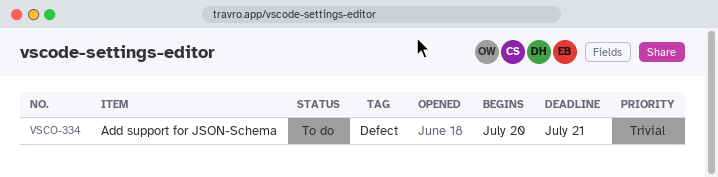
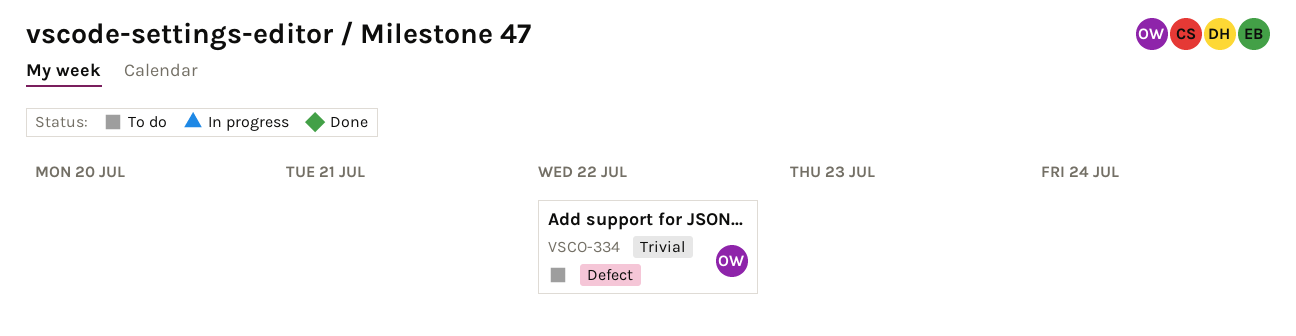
VSCO-334, due: Jul 21 -> Jul 22

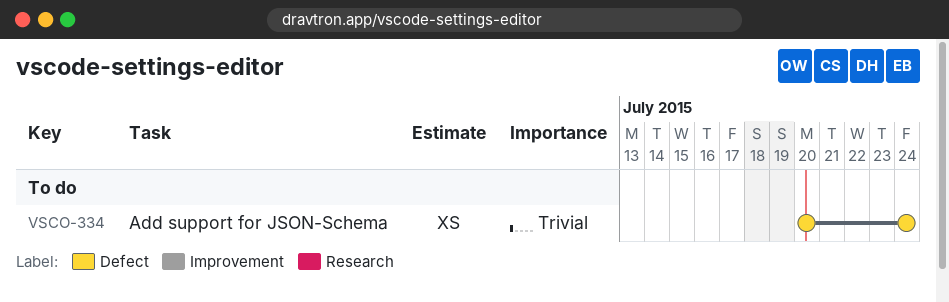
VSCO-334, due: Jul 22 -> Jul 24

